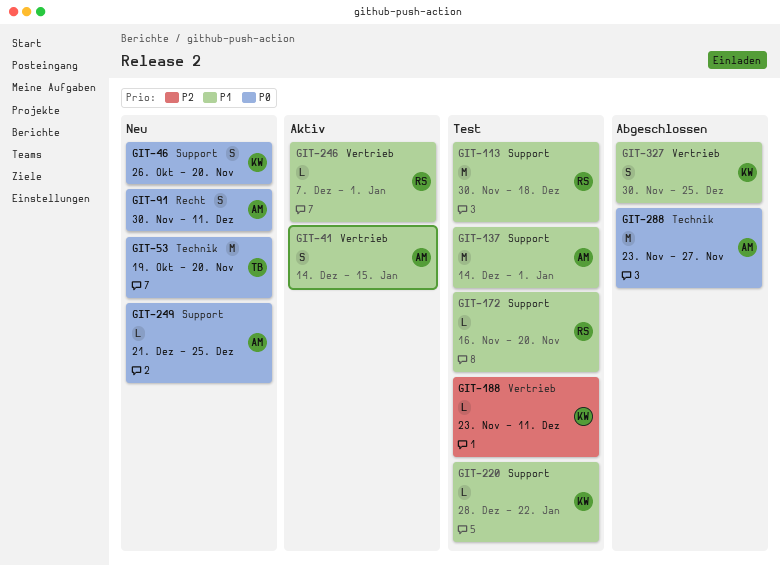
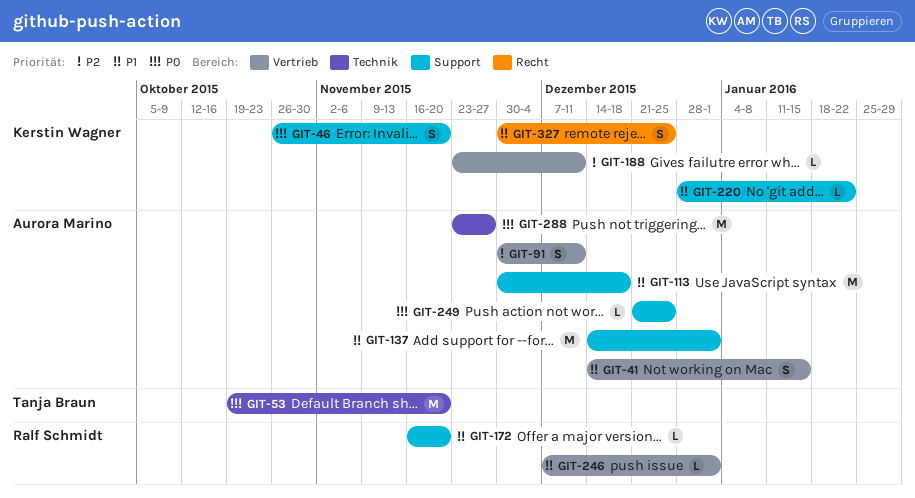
GIT-91, priority: P0 -> P2
GIT-91, label: Recht -> Vertrieb
GIT-113, owner: Ralf Schmidt -> Aurora Marino
GIT-327, label: Vertrieb -> Recht

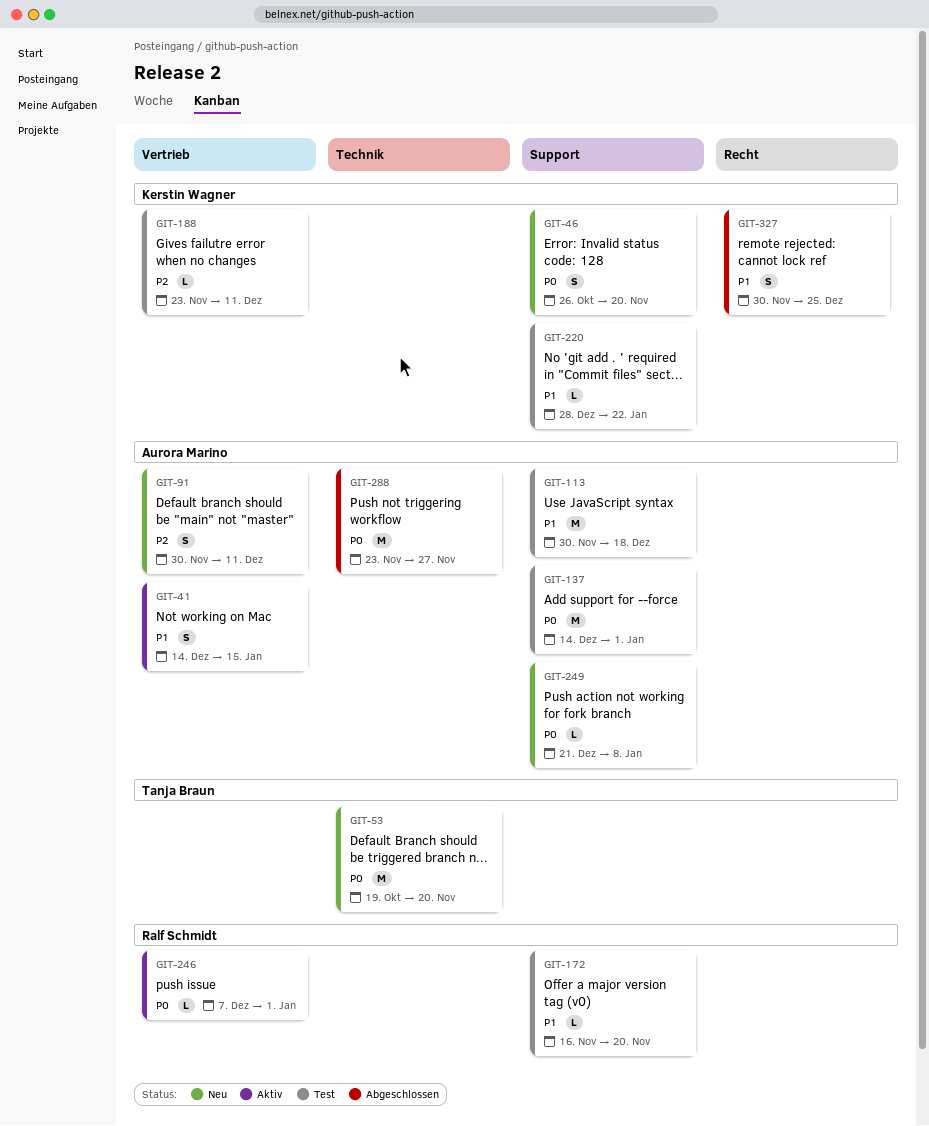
GIT-137, priority: P1 -> P0
GIT-246, priority: P1 -> P0
GIT-249, due: Dec 25 -> Jan 8

